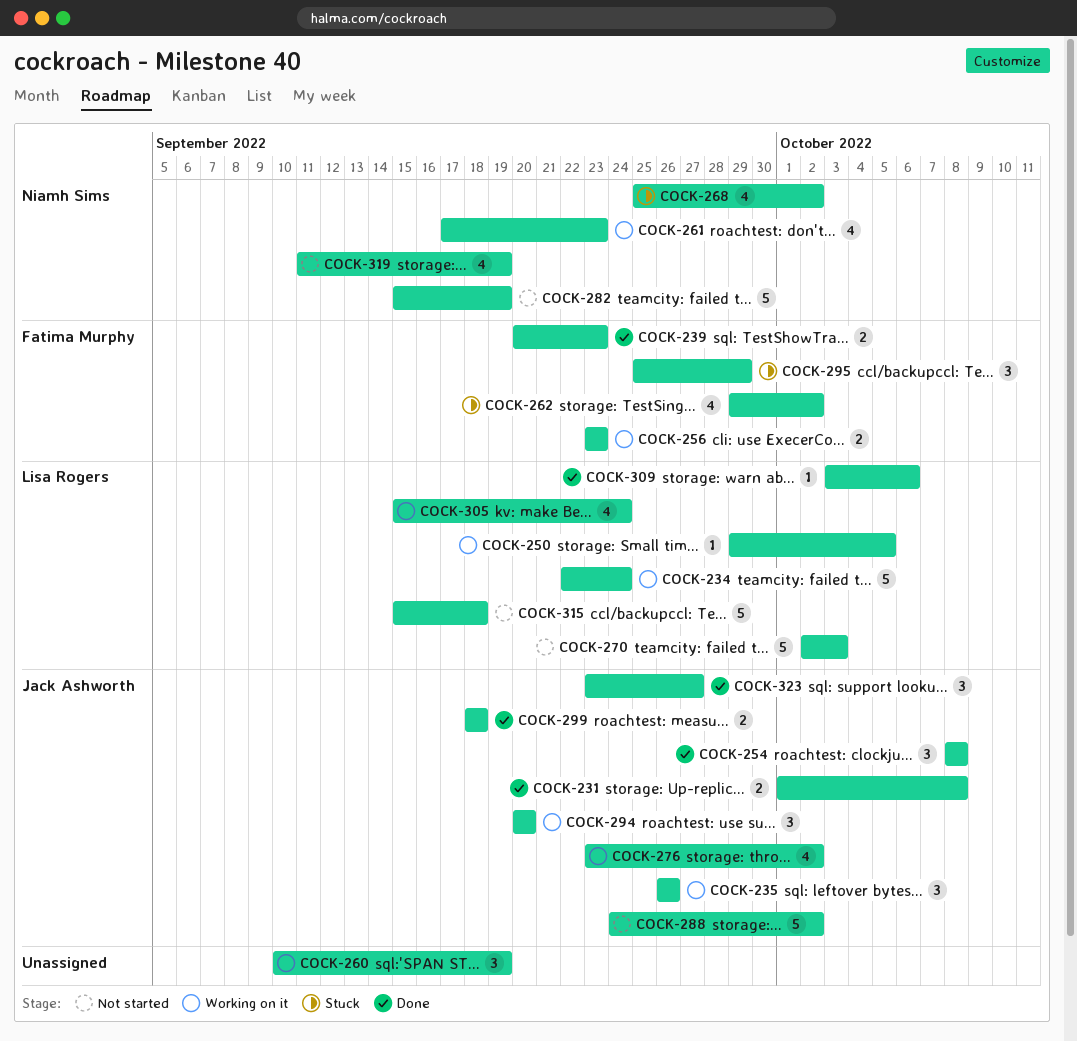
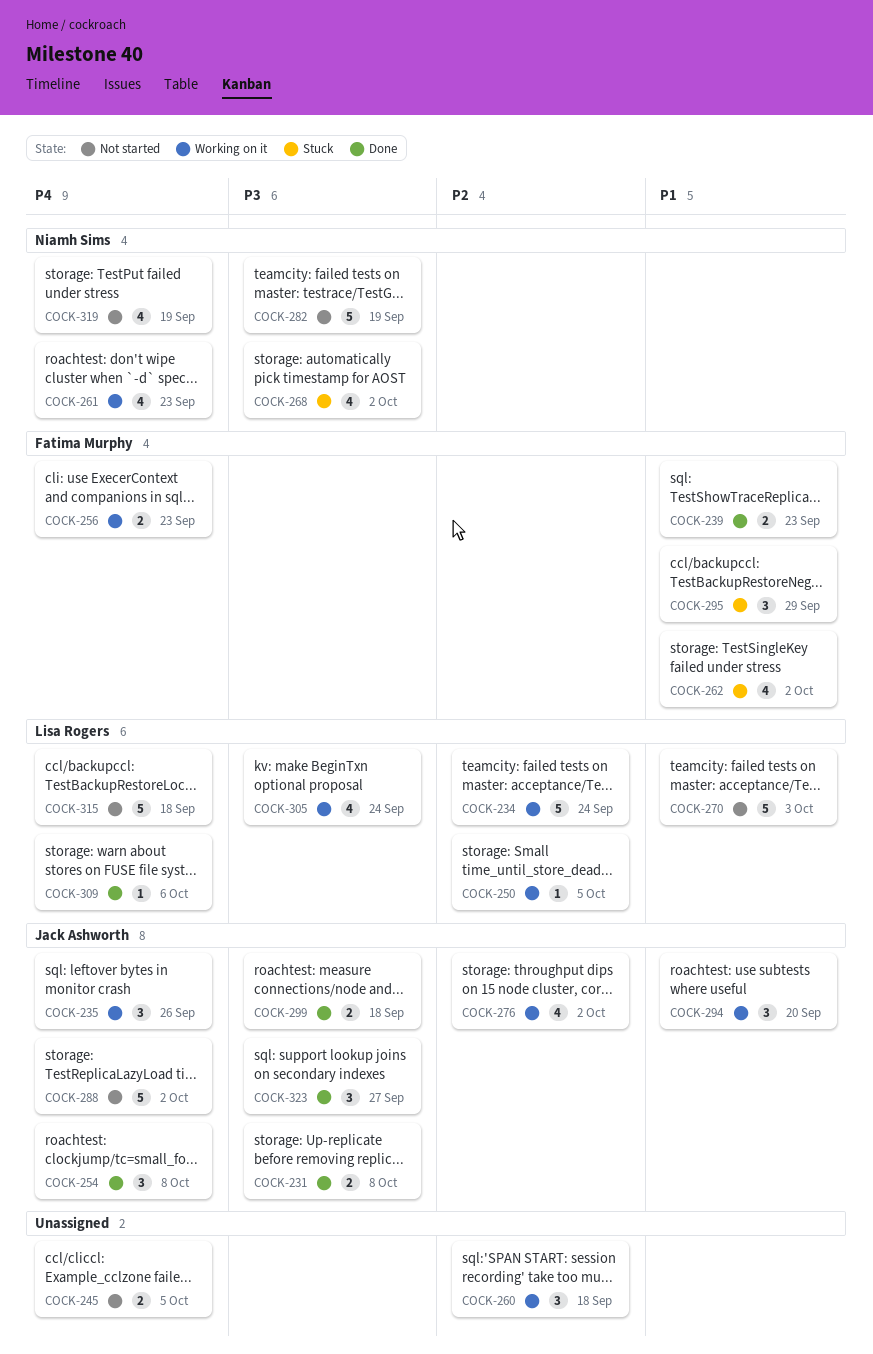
COCK-245: none -> present
COCK-260, due: Sep 19 -> Sep 18

